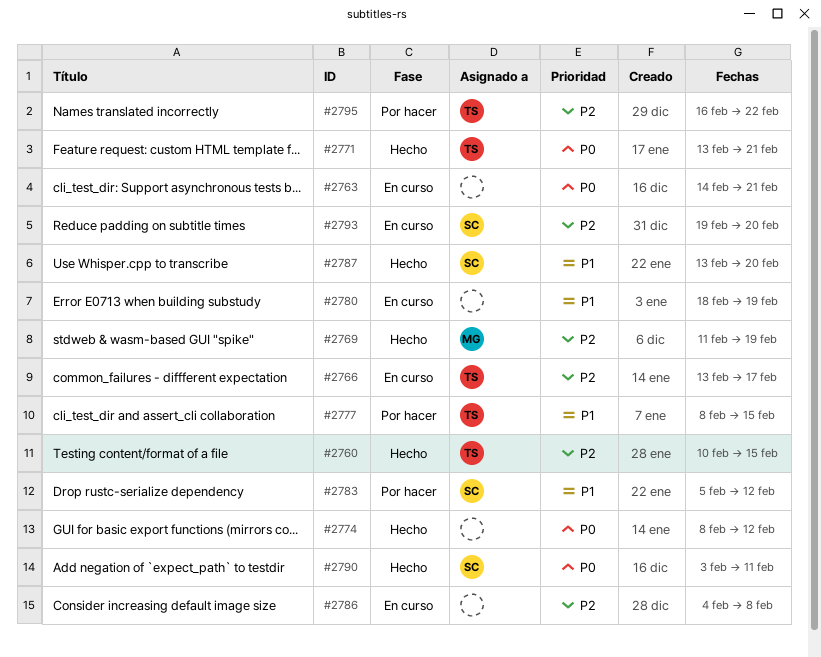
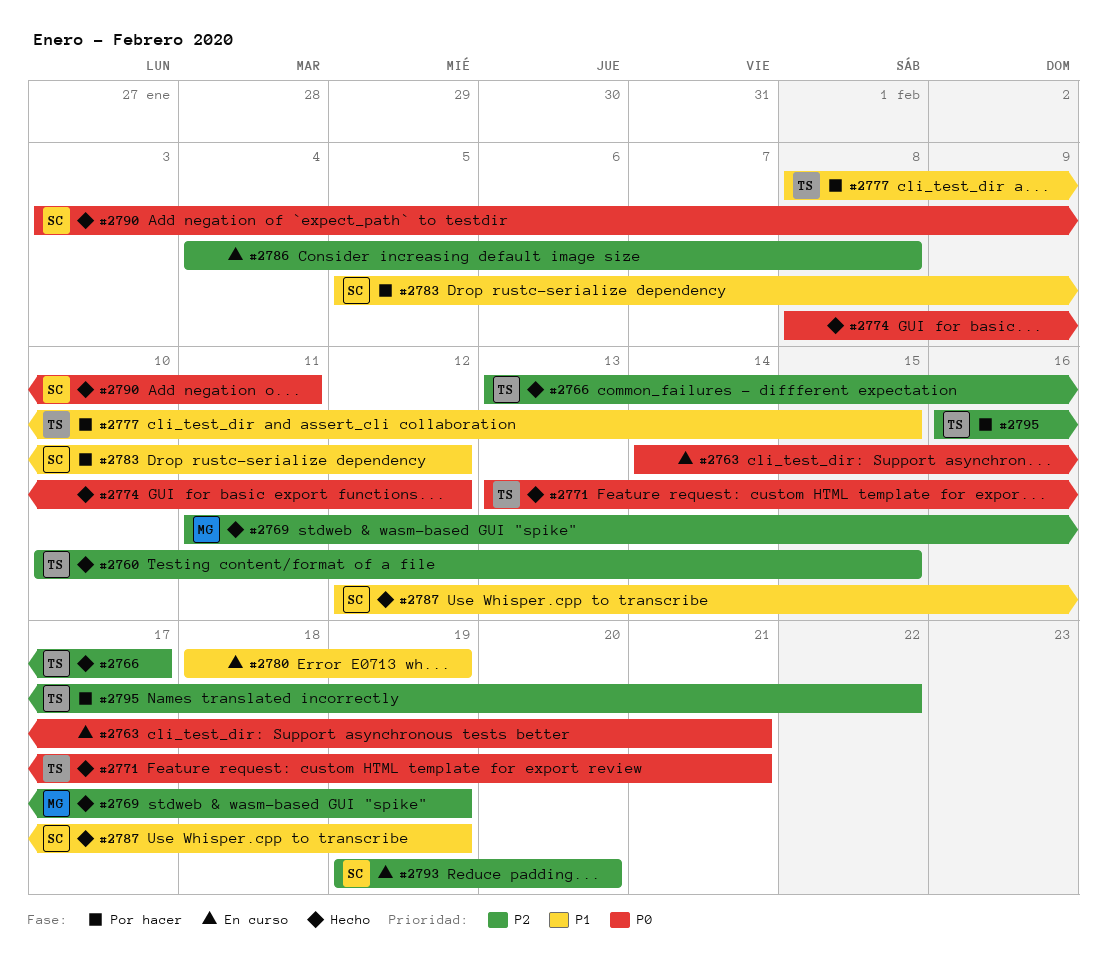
#2766, status: En curso -> Hecho
#2787, start: Feb 13 -> Feb 12
#2787, due: Feb 20 -> Feb 19

